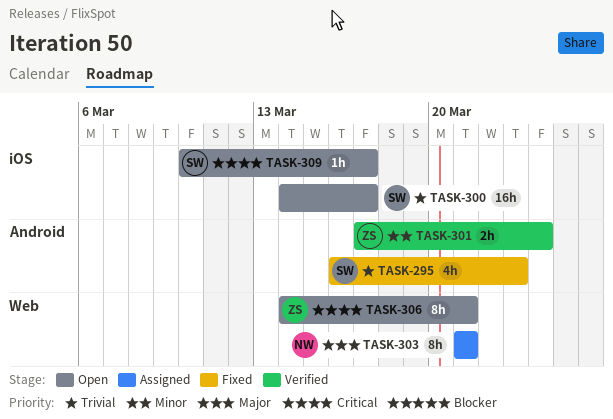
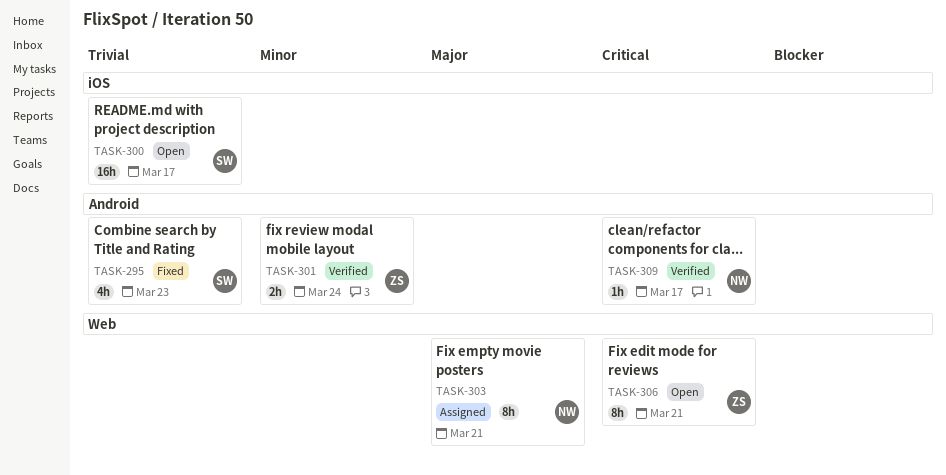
TASK-309, status: Open -> Verified
TASK-309, owner: SW -> NW
TASK-309, label: iOS -> Android

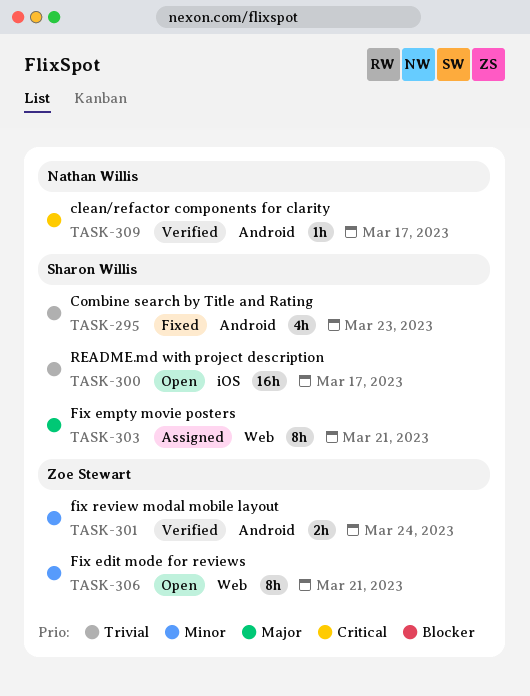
TASK-303, owner: Nathan Willis -> Sharon Willis
TASK-306, priority: Critical -> Minor

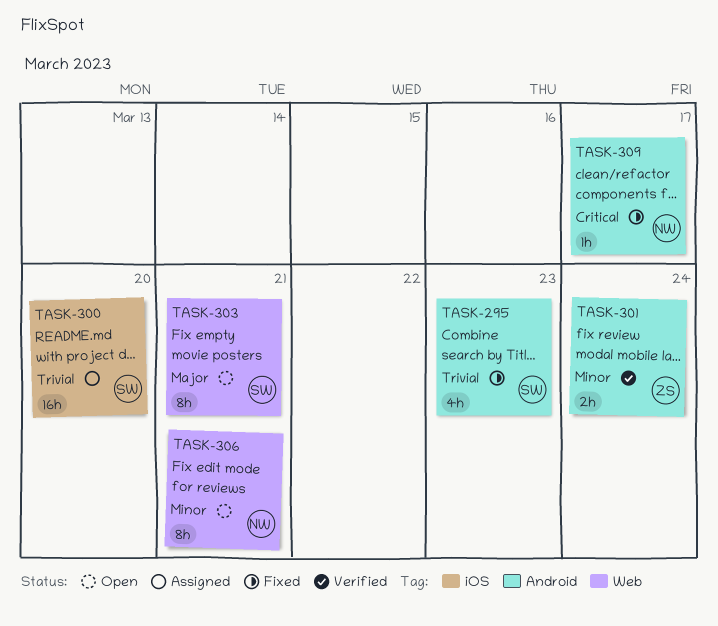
TASK-300, status: Open -> Assigned
TASK-300, due: Mar 17 -> Mar 20
TASK-303, status: Assigned -> Open
TASK-306, owner: Zoe Stewart -> Nathan Willis
TASK-309, status: Verified -> Fixed

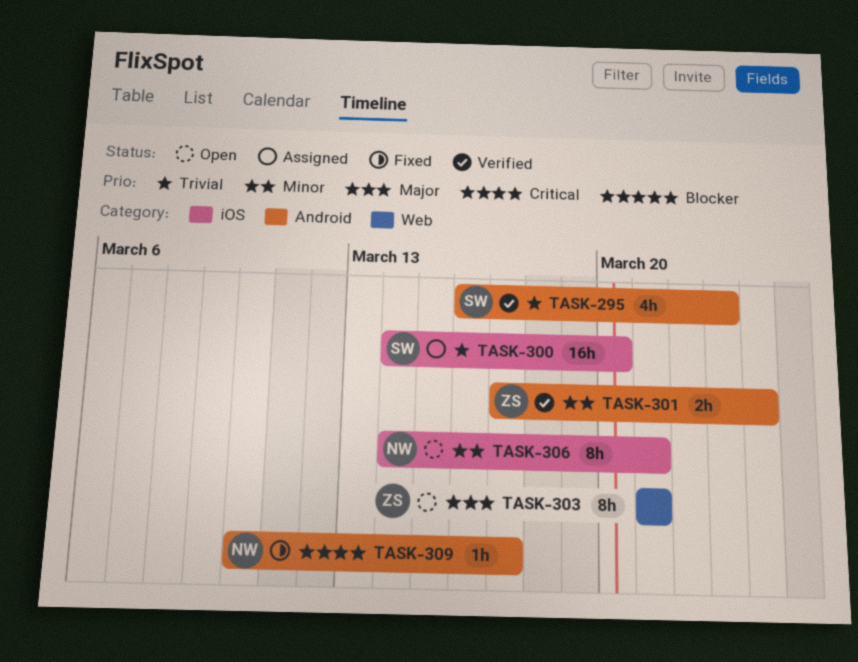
TASK-295, status: Fixed -> Verified
TASK-303, owner: SW -> ZS
TASK-306, label: Web -> iOS

